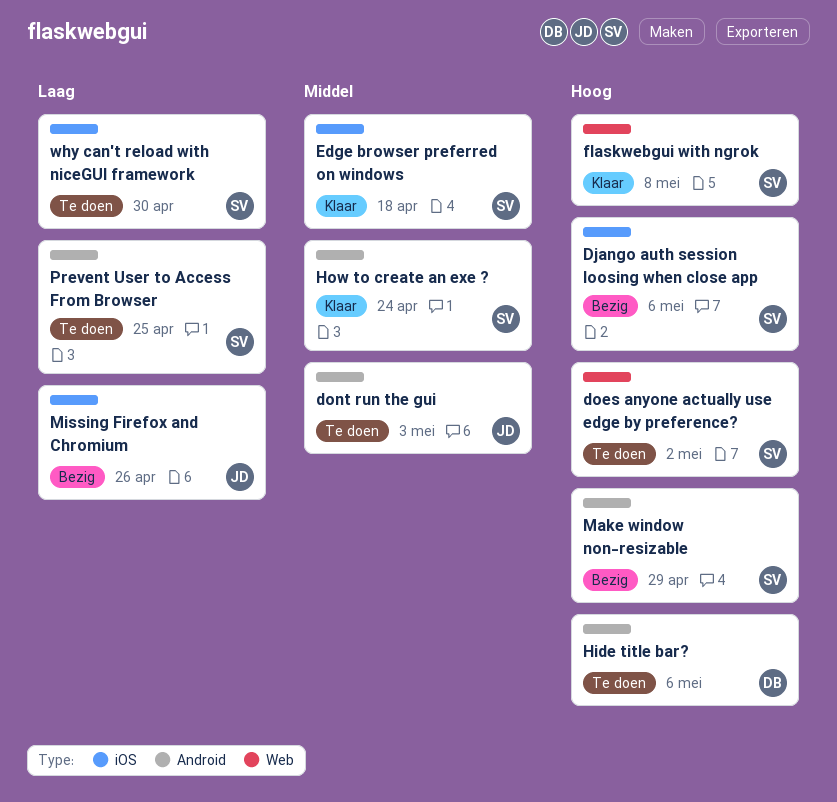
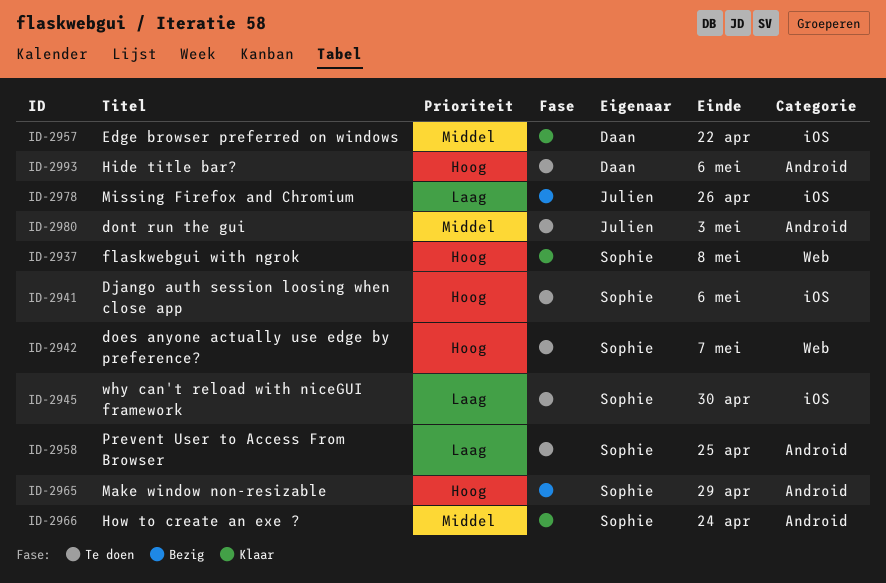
Django auth session loosing when close app, status: Bezig -> Te doen
does anyone actually use edge by preference?, due: May 2 -> May 7
Edge browser preferred on windows, owner: Sophie -> Daan
Edge browser preferred on windows, due: Apr 18 -> Apr 22

